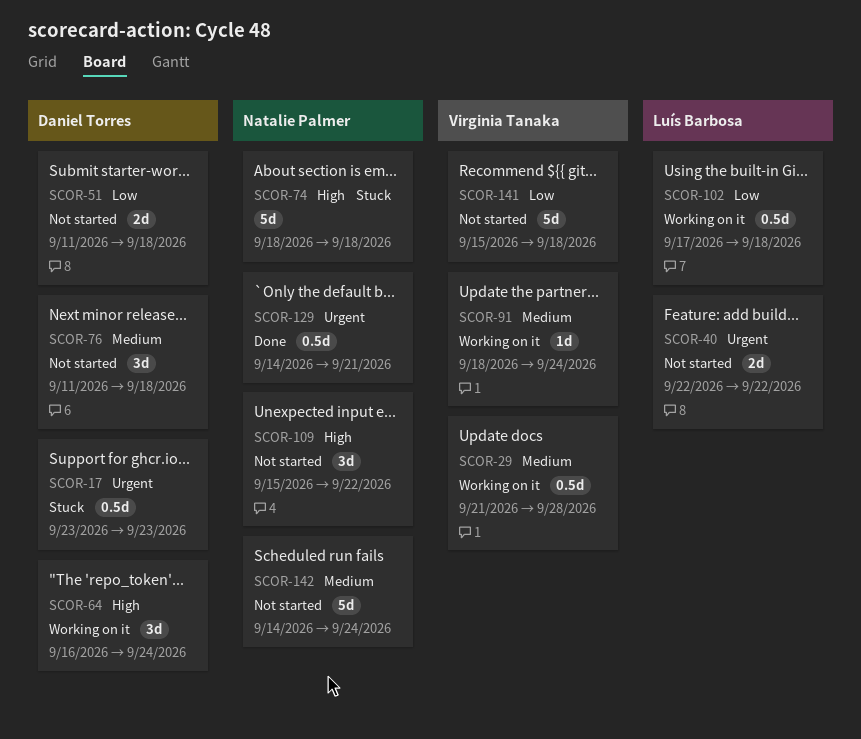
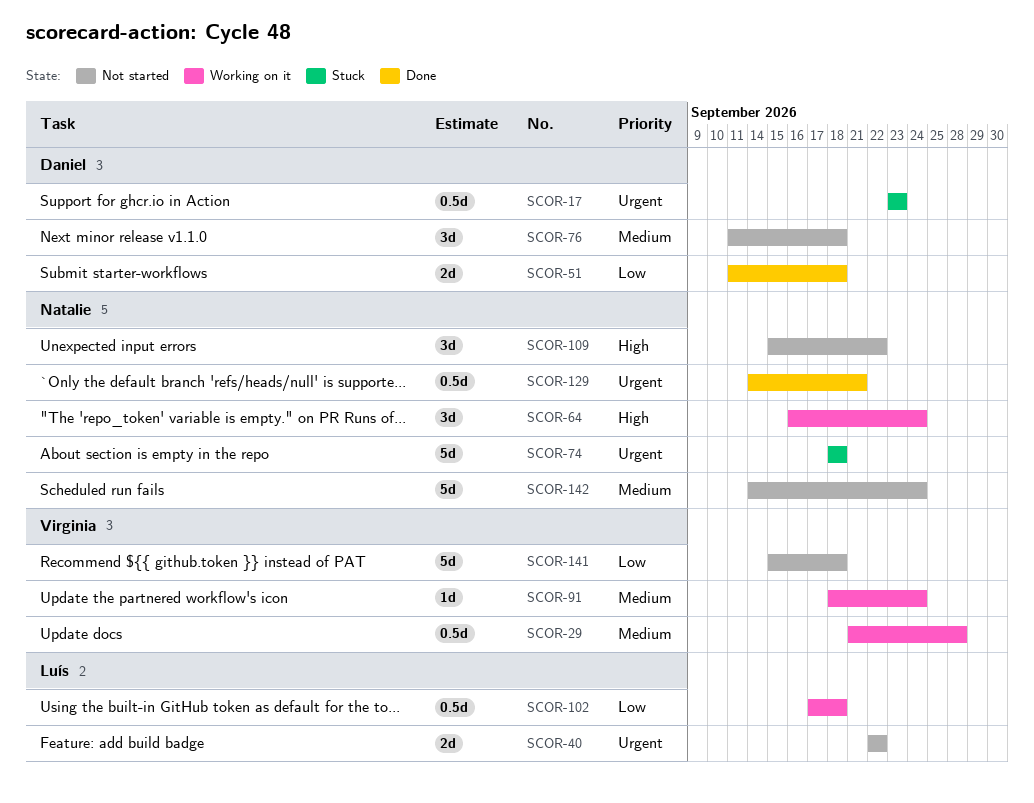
SCOR-51, status: Not started -> Done
SCOR-64, owner: Daniel Torres -> Natalie Palmer
SCOR-74, priority: High -> Urgent

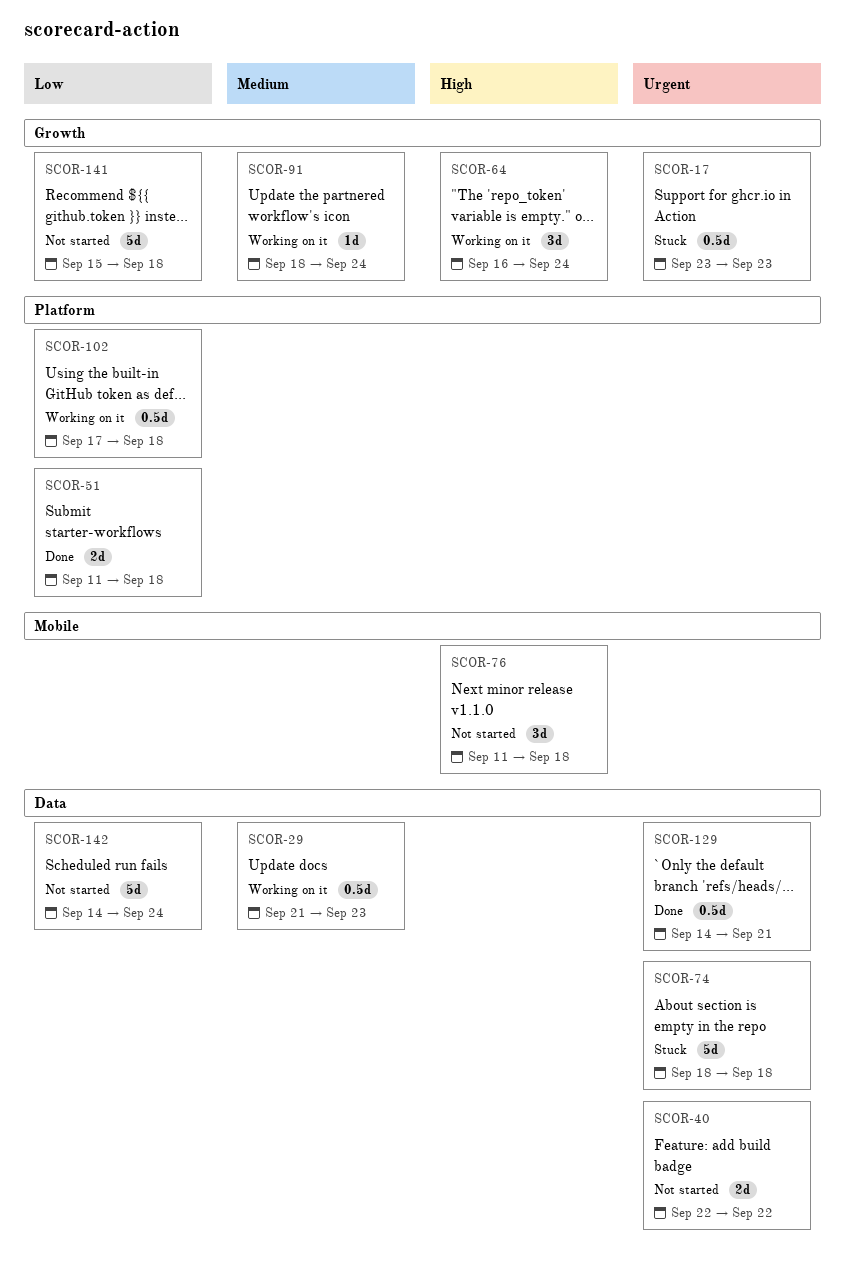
SCOR-29, due: Sep 28 -> Sep 23
SCOR-76, priority: Medium -> High
SCOR-109: present -> none
SCOR-142, priority: Medium -> Low

